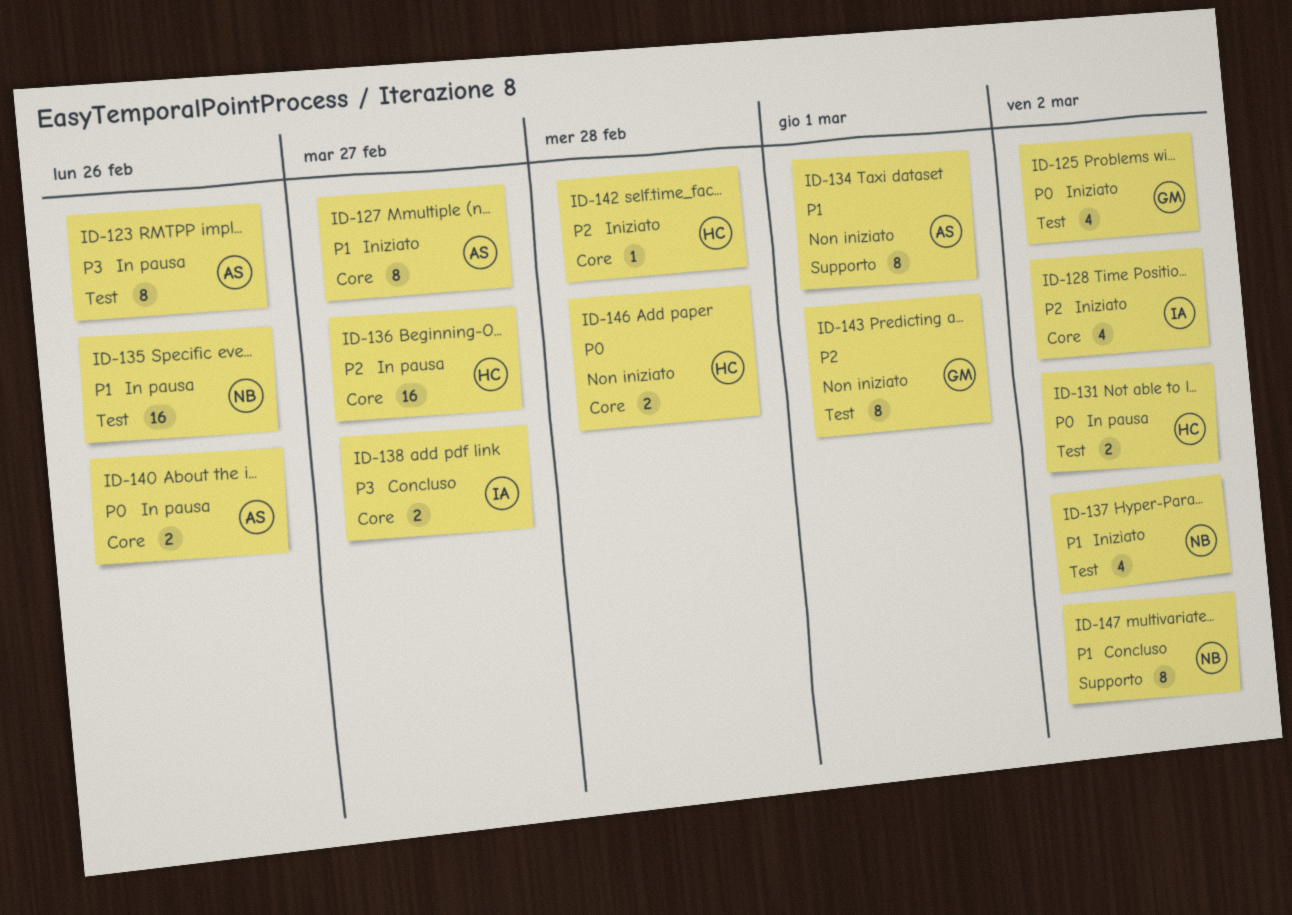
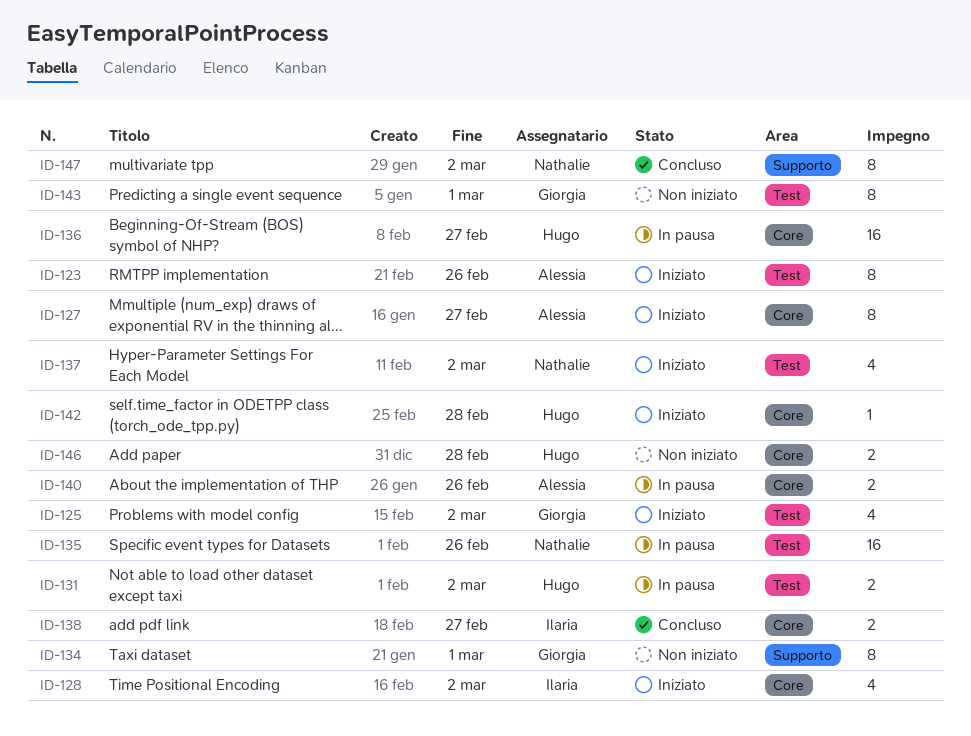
ID-123, status: In pausa -> Iniziato
ID-134, owner: Alessia -> Giorgia

